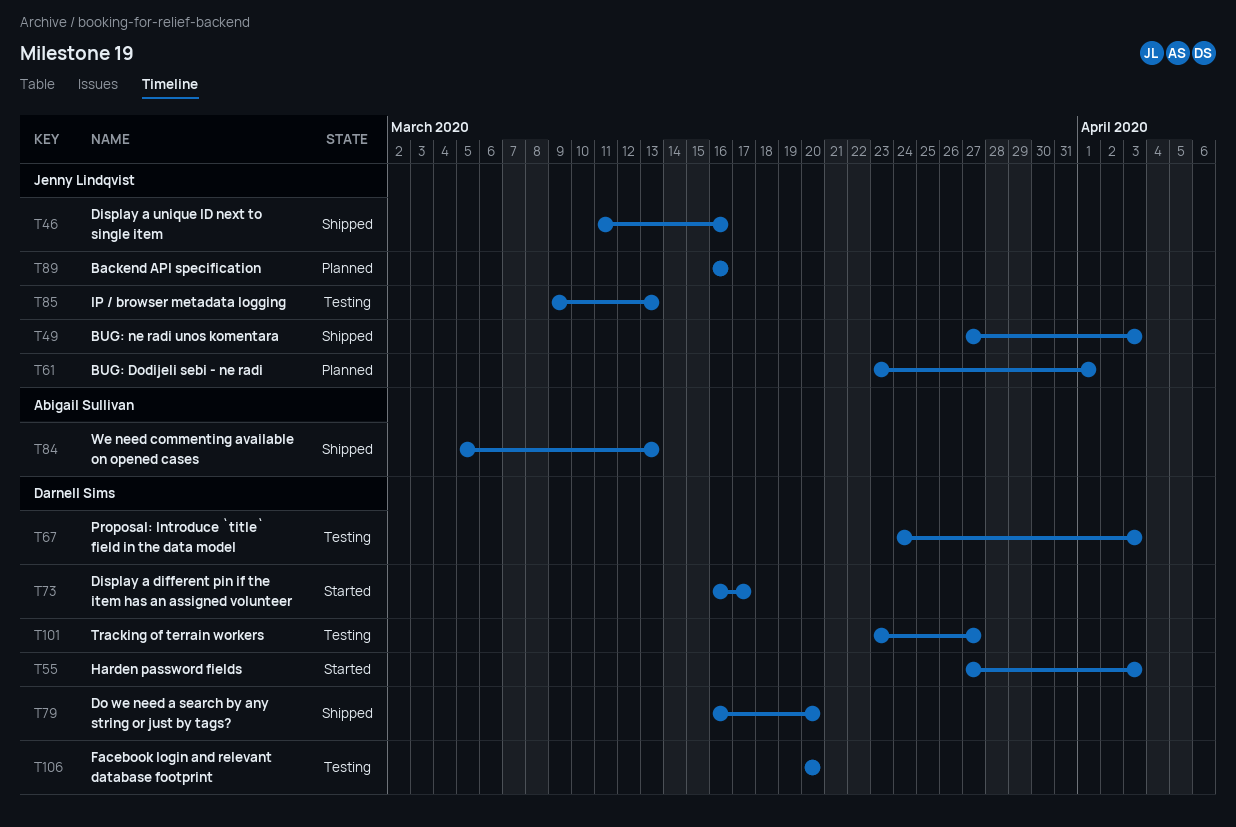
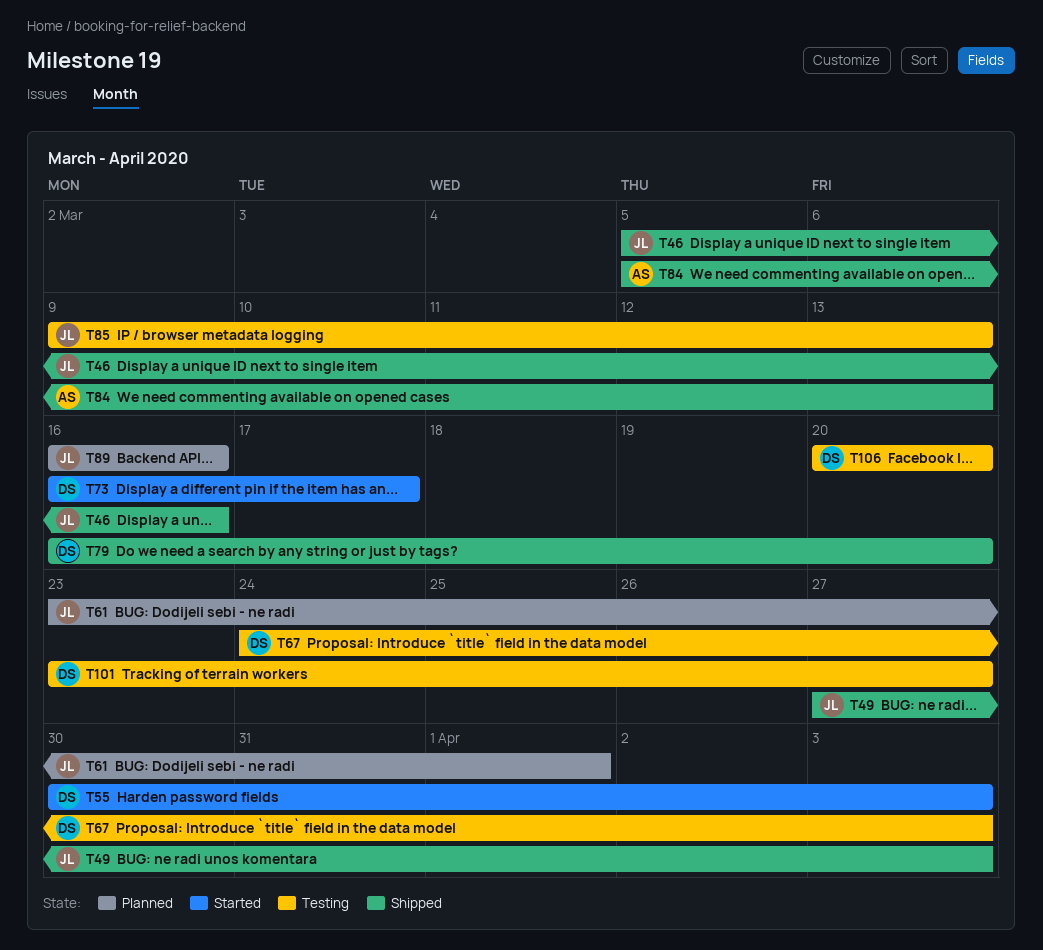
T46, start: Mar 11 -> Mar 5
T55, start: Mar 27 -> Mar 30

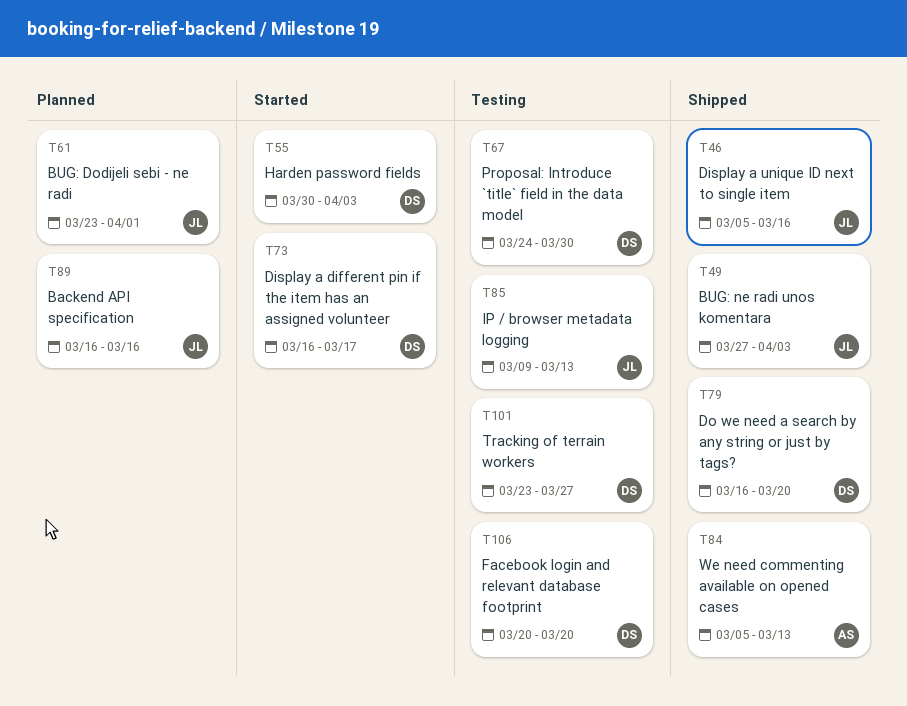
T67, due: Apr 3 -> Mar 30

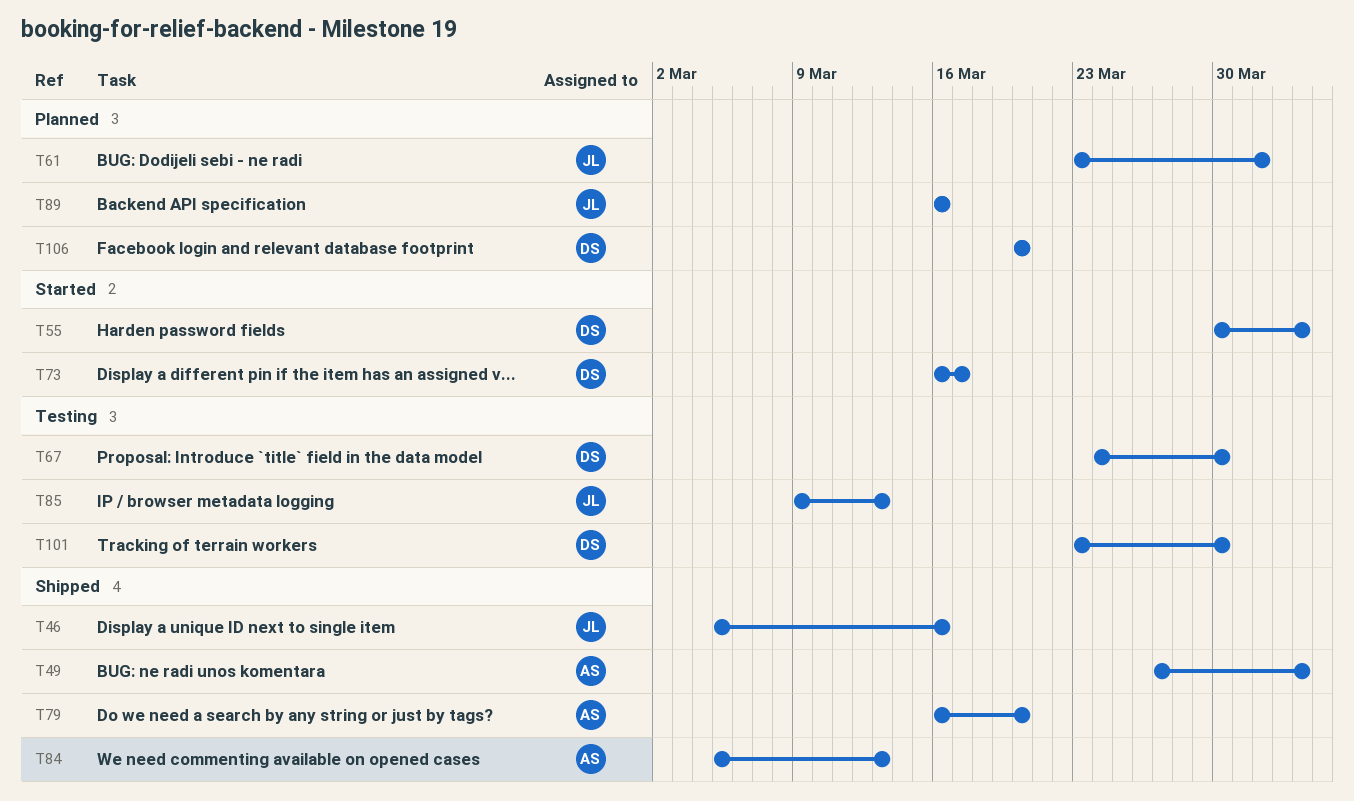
T49, owner: JL -> AS
T79, owner: DS -> AS
T101, due: Mar 27 -> Mar 30
T106, status: Testing -> Planned

